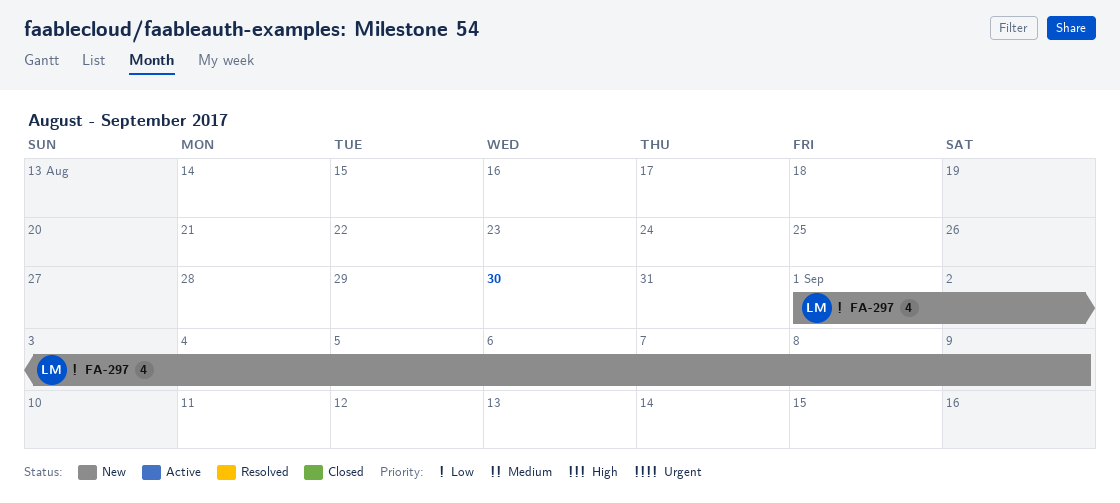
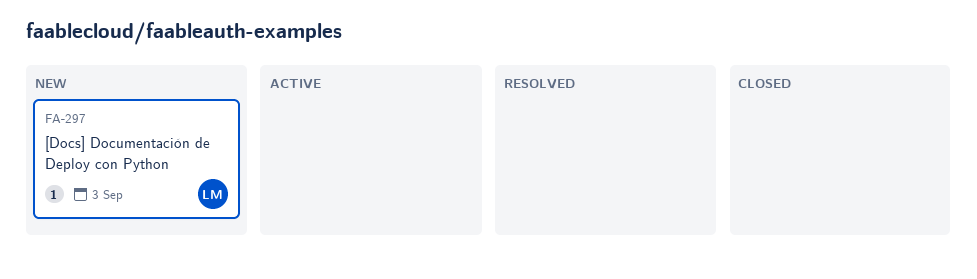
FA-297, estimate: 4 -> 1
FA-297, due: Sep 9 -> Sep 3

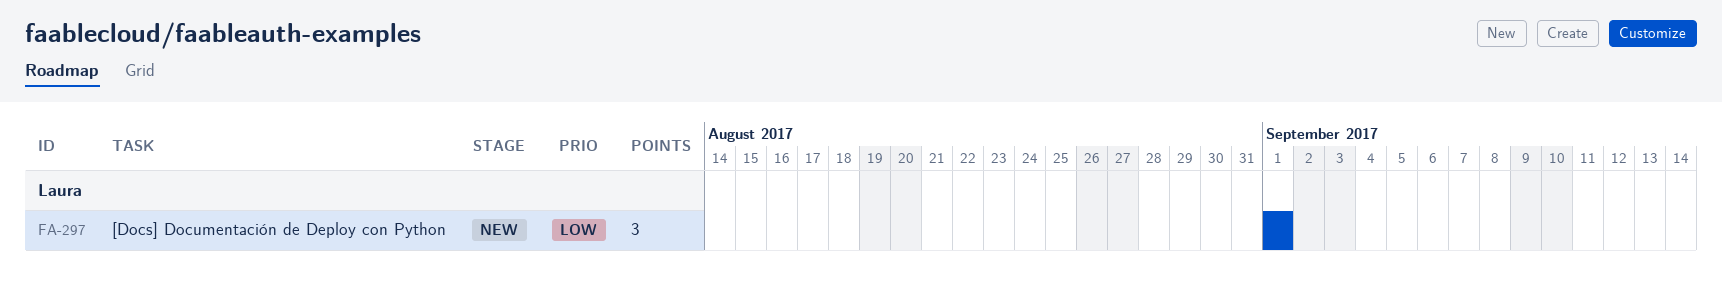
FA-297, estimate: 1 -> 3
FA-297, due: Sep 3 -> Sep 1

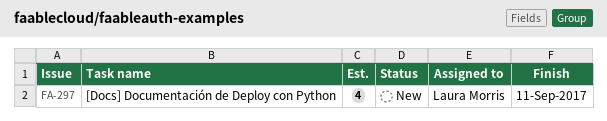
FA-297, estimate: 3 -> 4
FA-297, due: Sep 1 -> Sep 11

